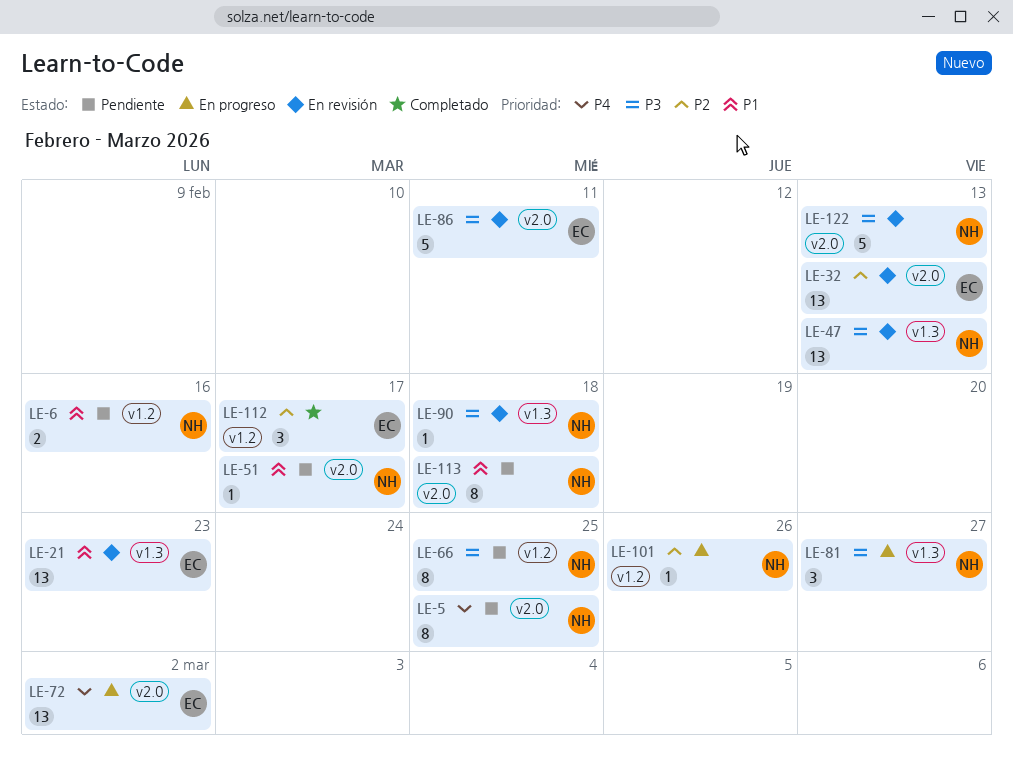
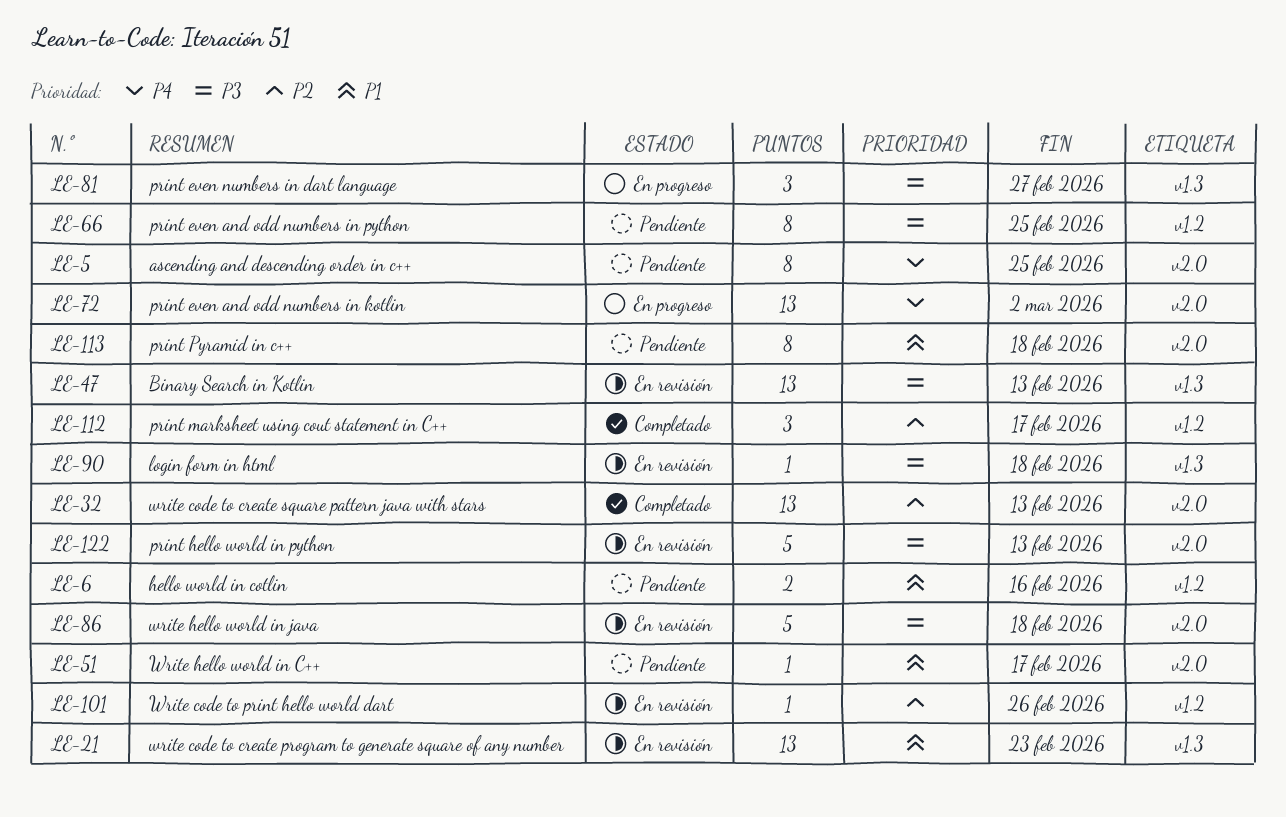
LE-32, status: En revisión -> Completado
LE-86, due: Feb 11 -> Feb 18
LE-101, status: En progreso -> En revisión

